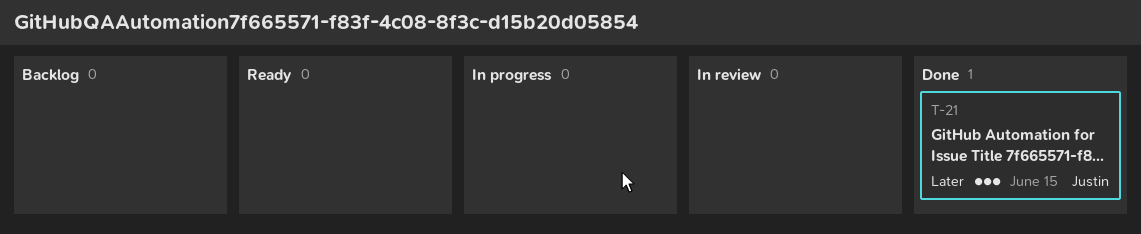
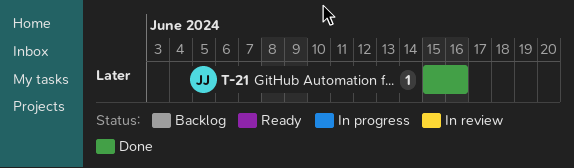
T-21, estimate: 3 -> 1
T-21, due: Jun 15 -> Jun 16

